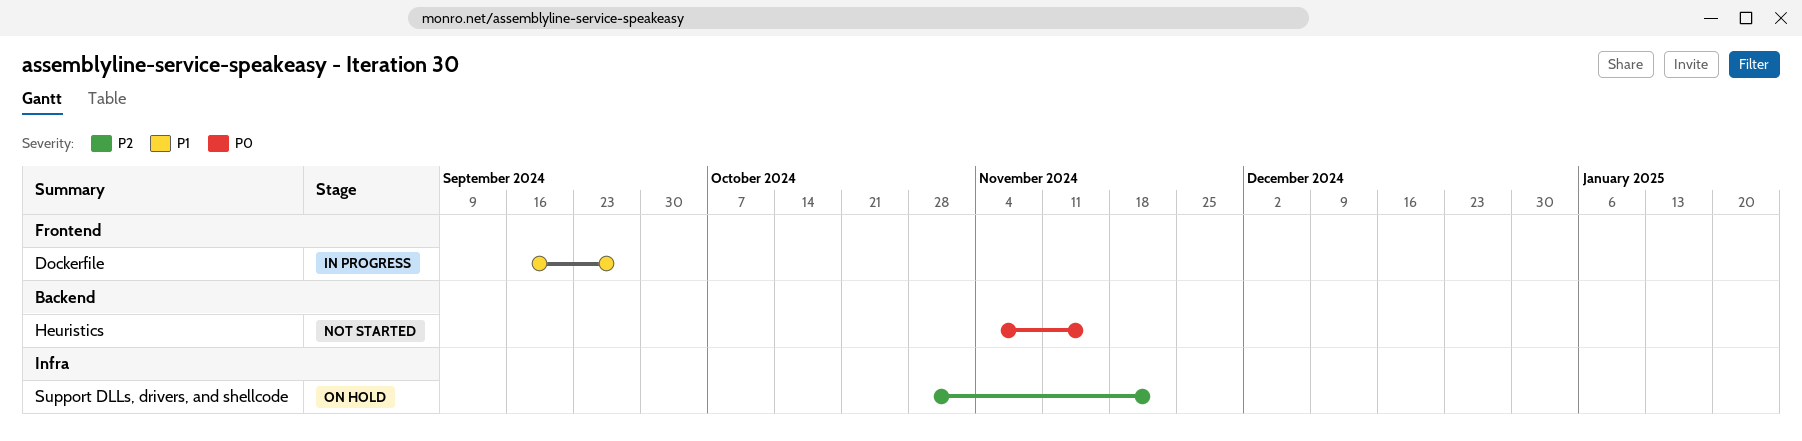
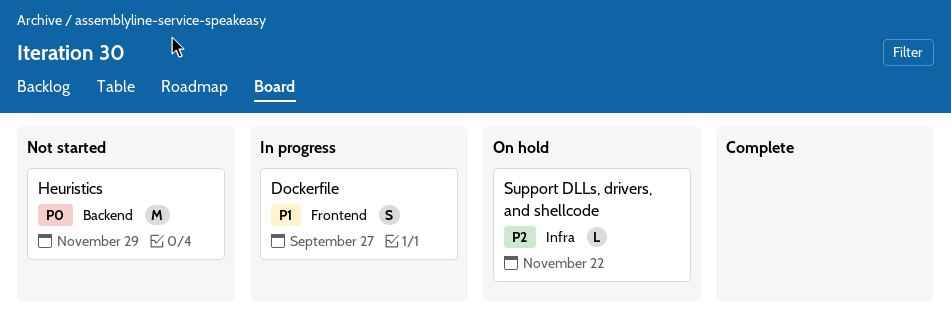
Heuristics, due: Nov 15 -> Nov 29

